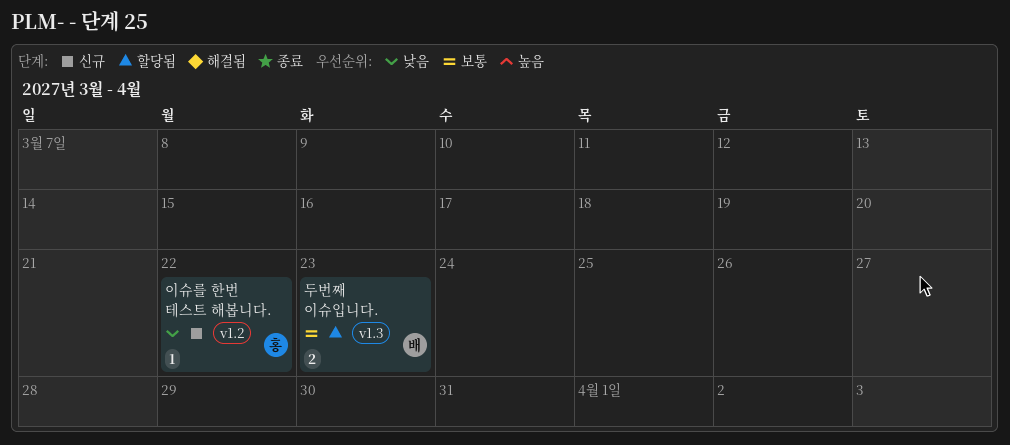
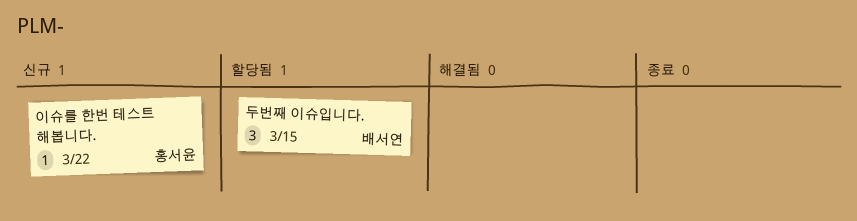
두번째 이슈입니다., estimate: 2 -> 3
두번째 이슈입니다., due: Mar 23 -> Mar 15

